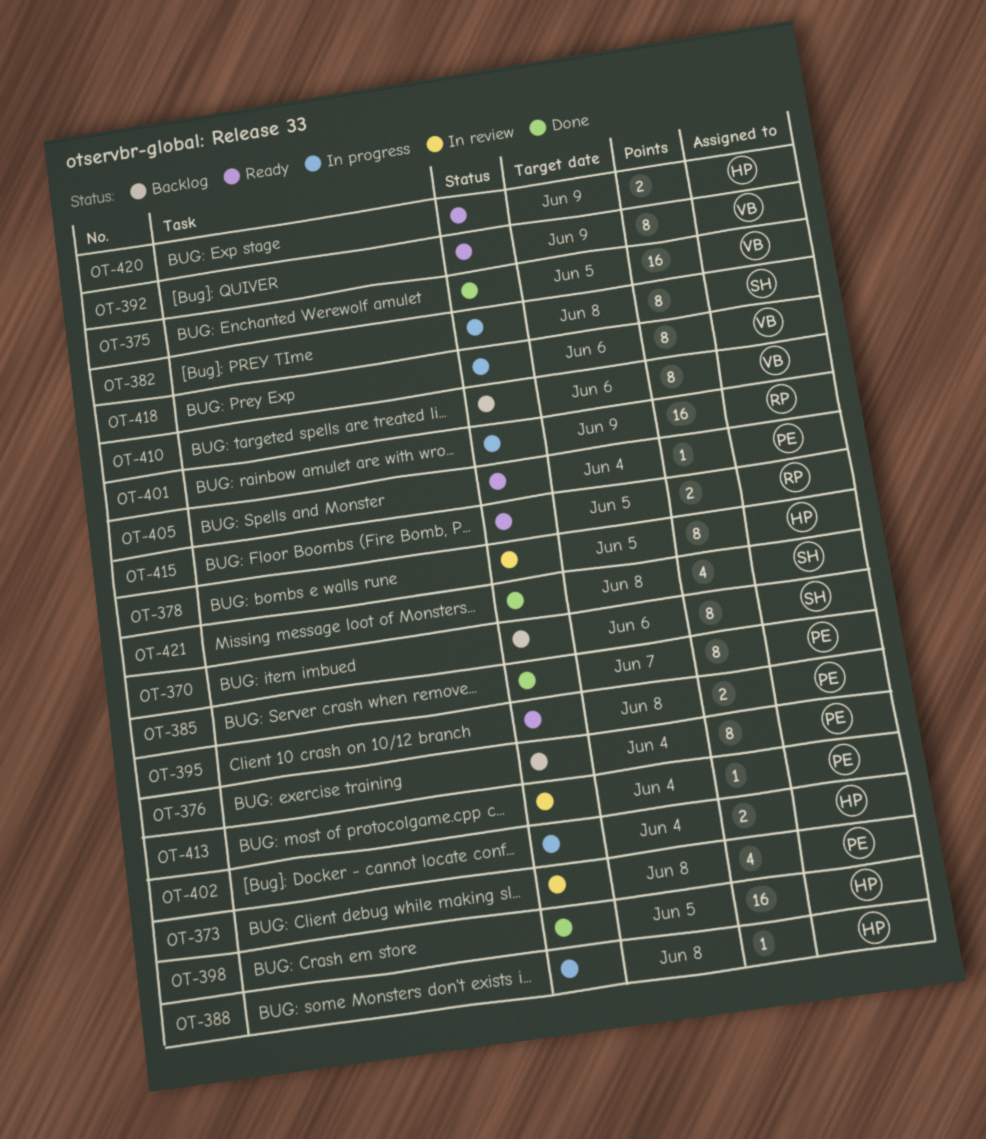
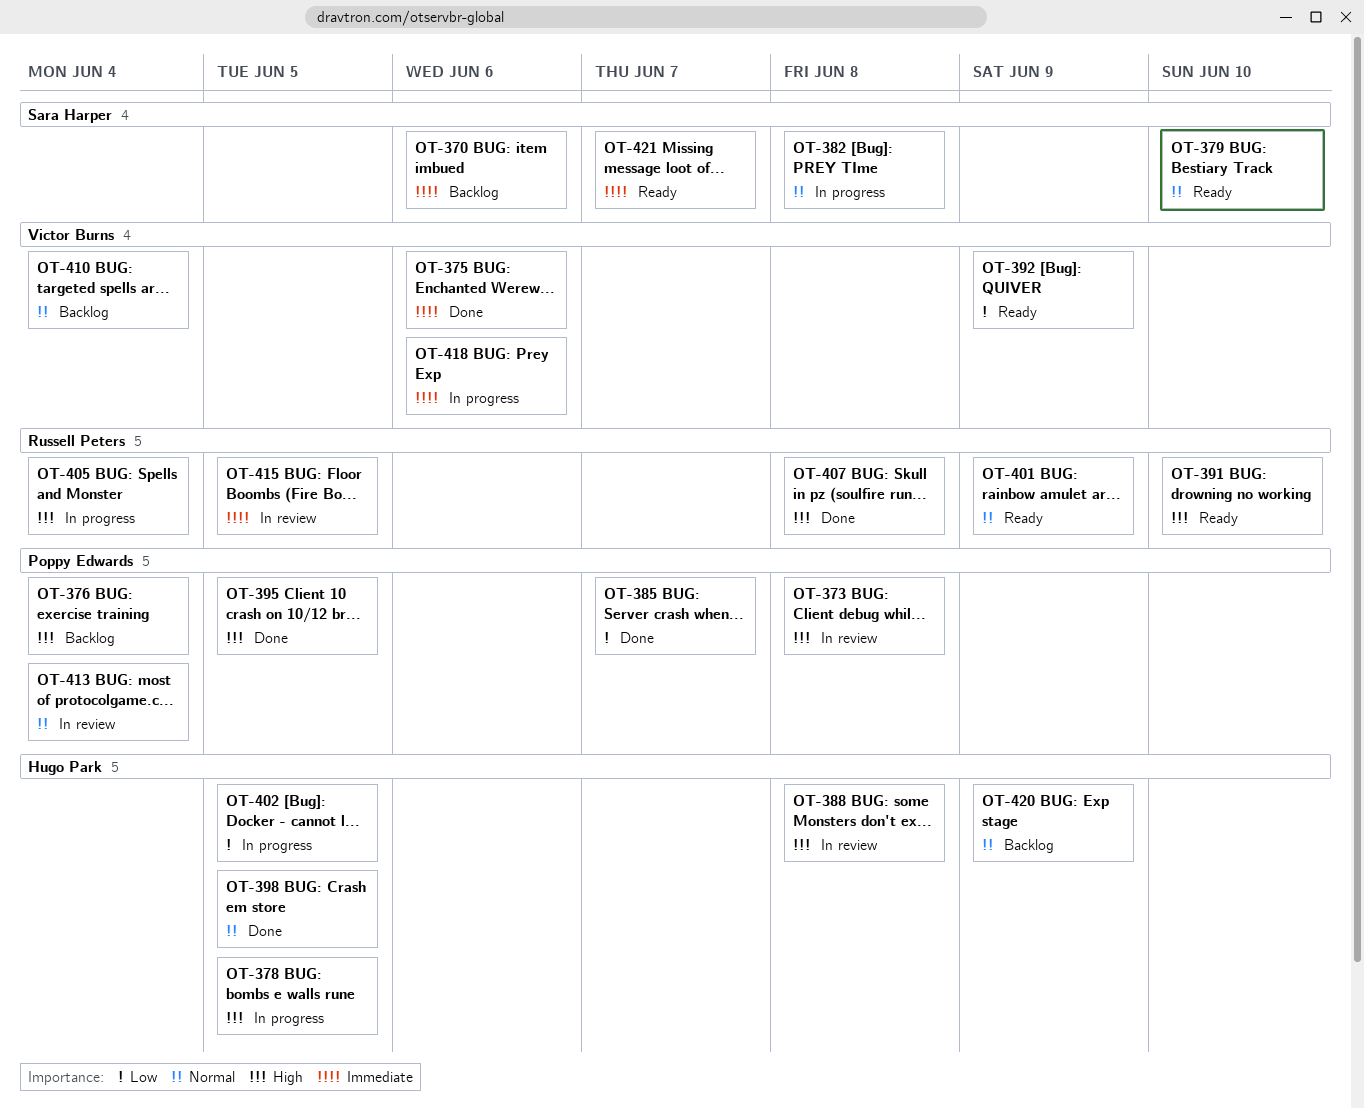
OT-375, due: Jun 5 -> Jun 6
OT-378, status: In review -> In progress
OT-379: none -> present
OT-388, status: In progress -> In review
OT-391: none -> present
OT-395, status: Ready -> Done
OT-395, due: Jun 8 -> Jun 5
OT-401, status: In progress -> Ready
OT-402, due: Jun 4 -> Jun 5
OT-405, status: Ready -> In progress
OT-405, owner: Poppy Edwards -> Russell Peters
OT-407: none -> present
OT-410, due: Jun 6 -> Jun 4
OT-415, status: Ready -> In review
OT-420, status: Ready -> Backlog
OT-421, status: Done -> Ready
OT-421, due: Jun 8 -> Jun 7

